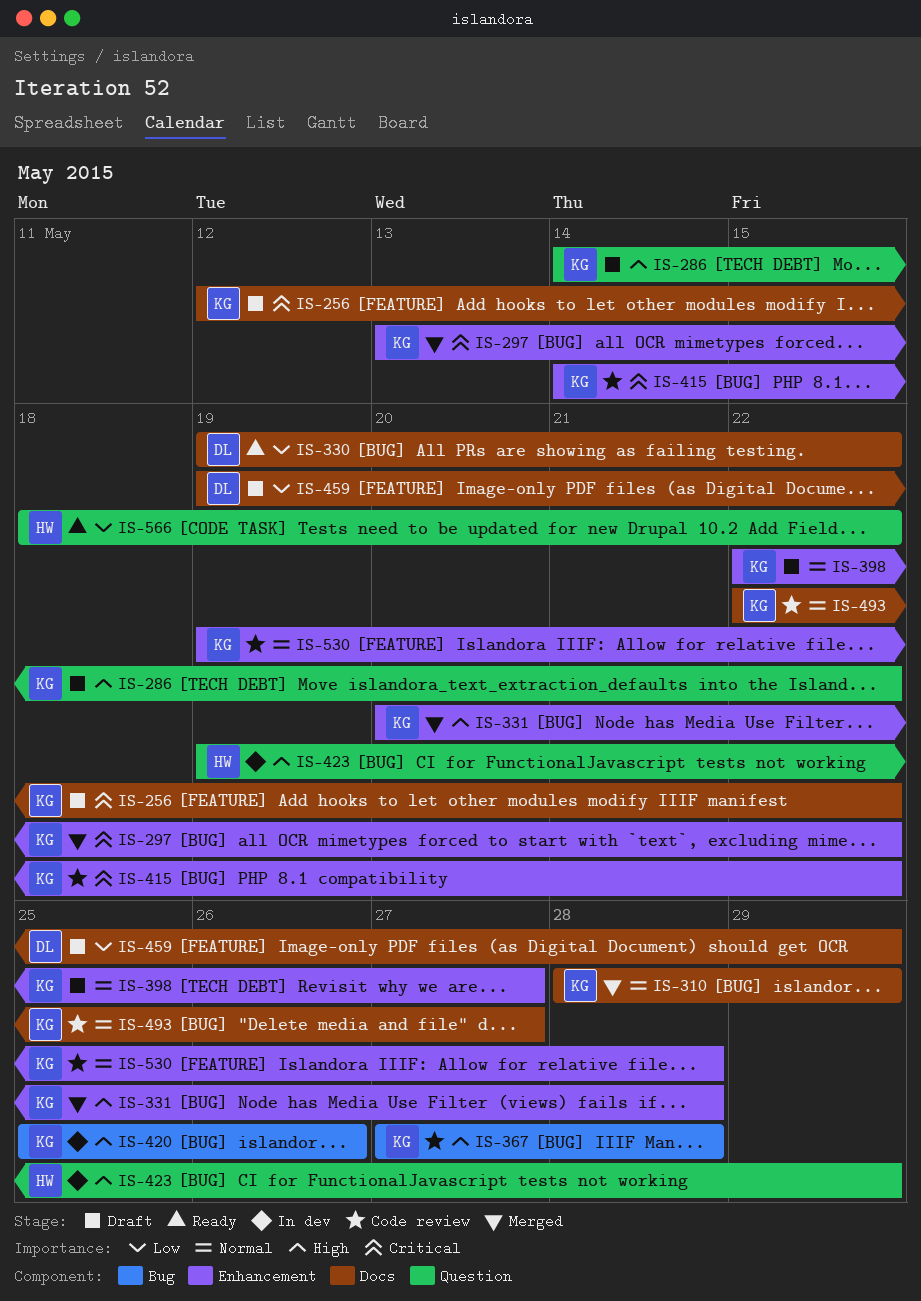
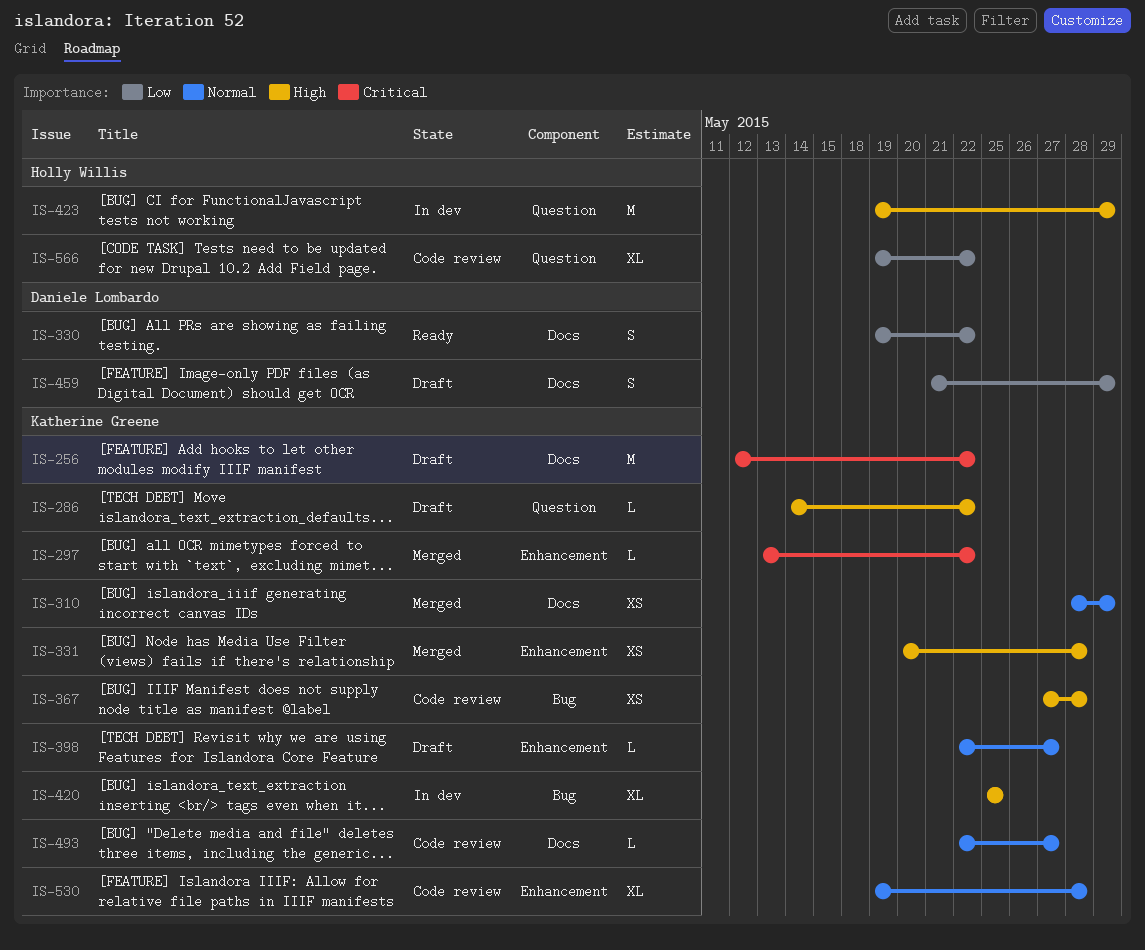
IS-415: present -> none
IS-420, due: May 26 -> May 25
IS-459, start: May 19 -> May 21
IS-566, status: Ready -> Code review
IS-566, start: May 18 -> May 19

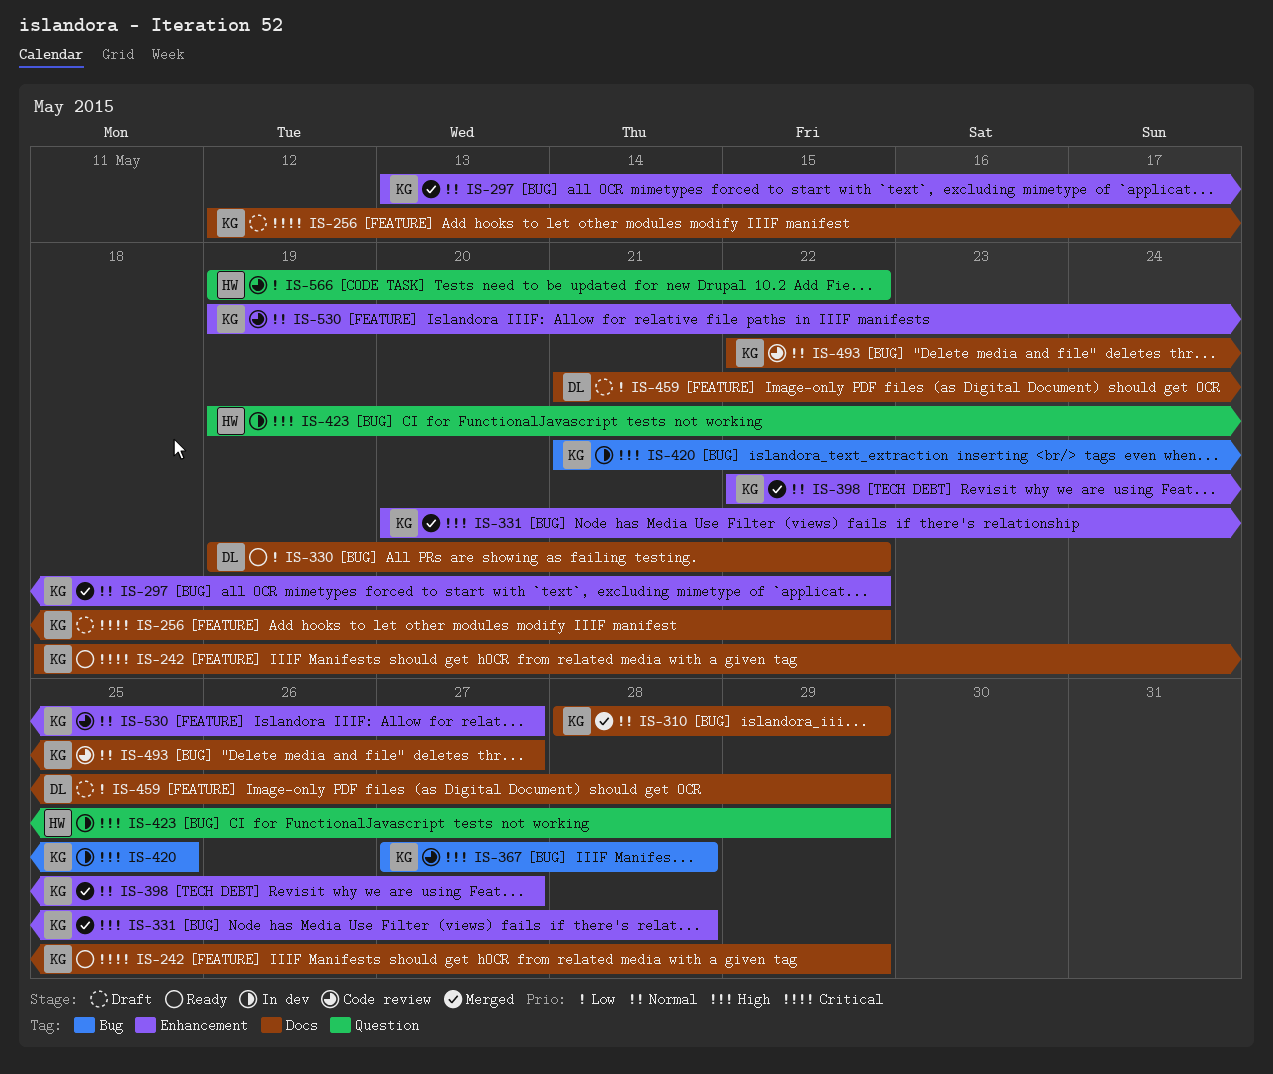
IS-242: none -> present
IS-286: present -> none
IS-297, priority: Critical -> Normal
IS-398, status: Draft -> Merged
IS-420, start: May 25 -> May 21
IS-530, due: May 28 -> May 27

